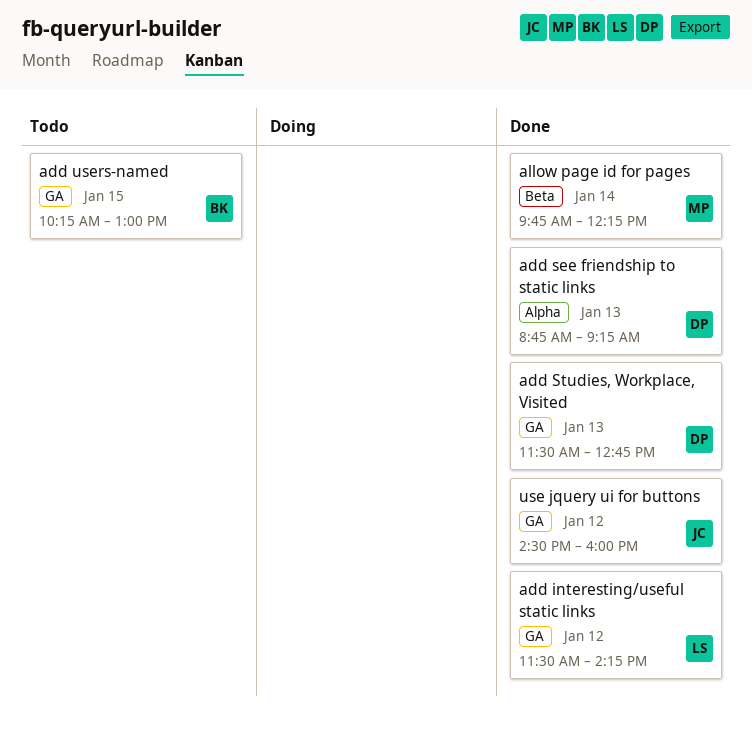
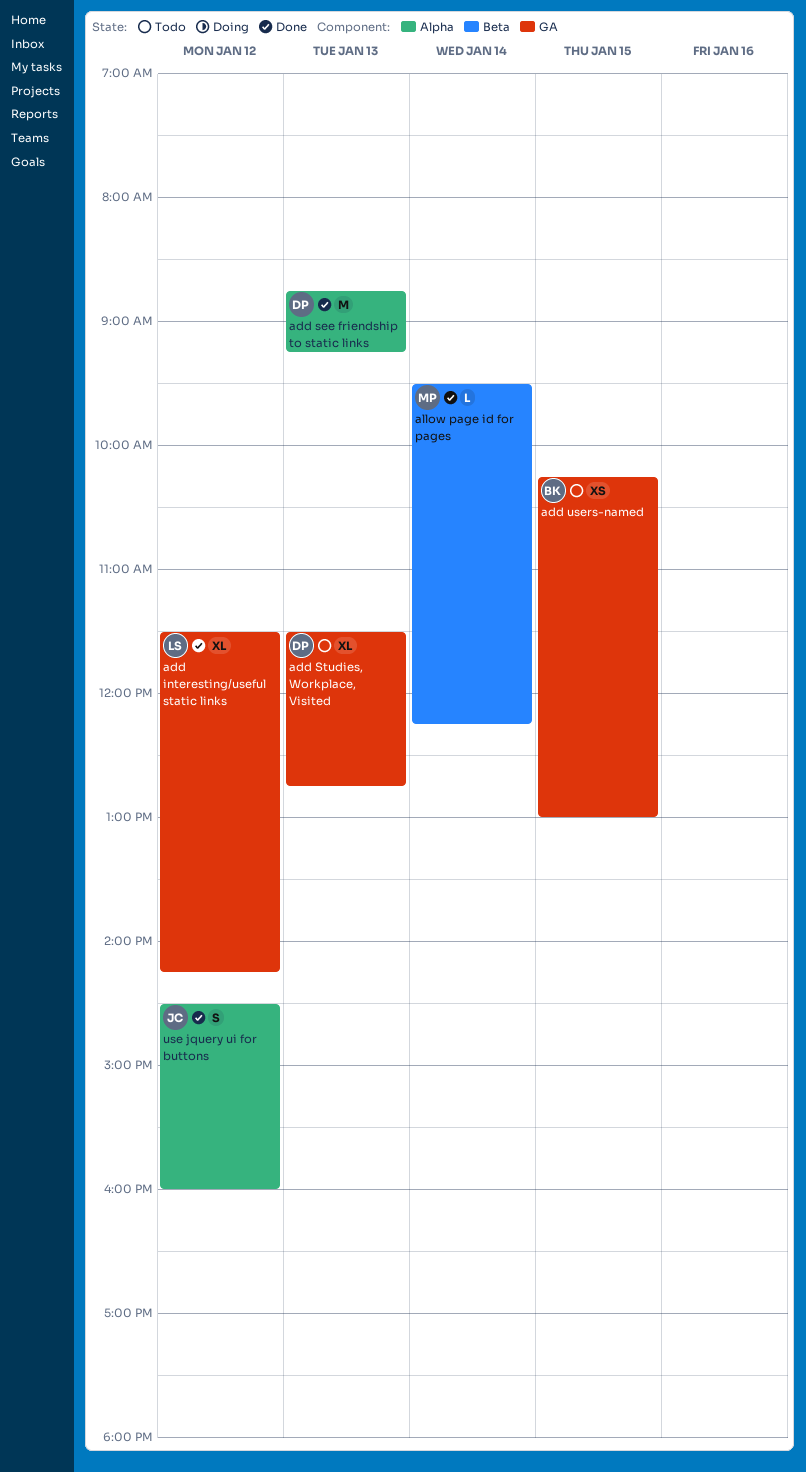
add Studies, Workplace, Visited, status: Done -> Todo
allow page id for pages, begins: 09:45 -> 09:30
use jquery ui for buttons, label: GA -> Alpha

